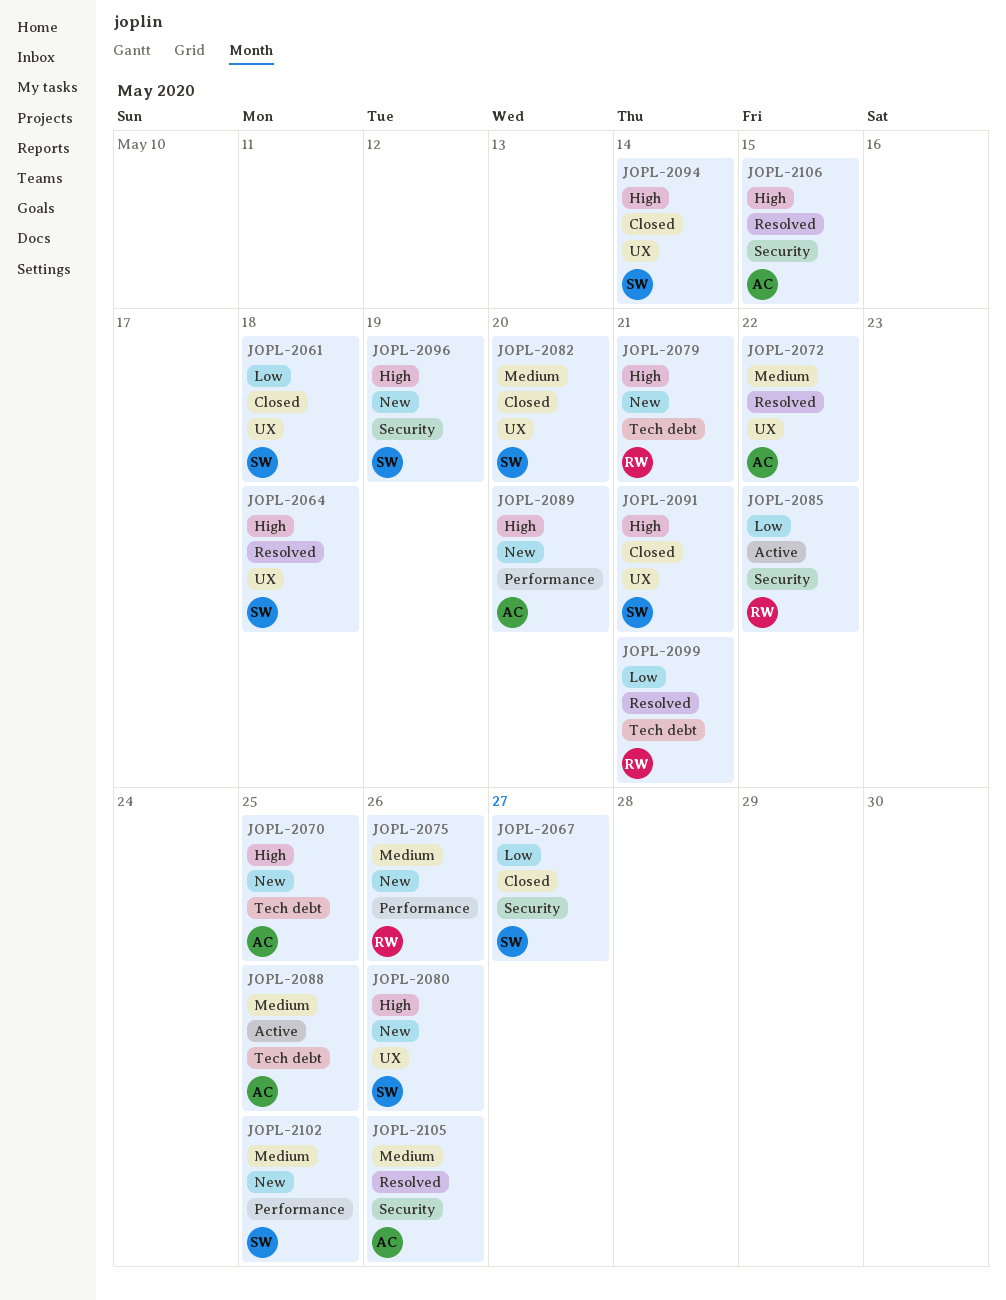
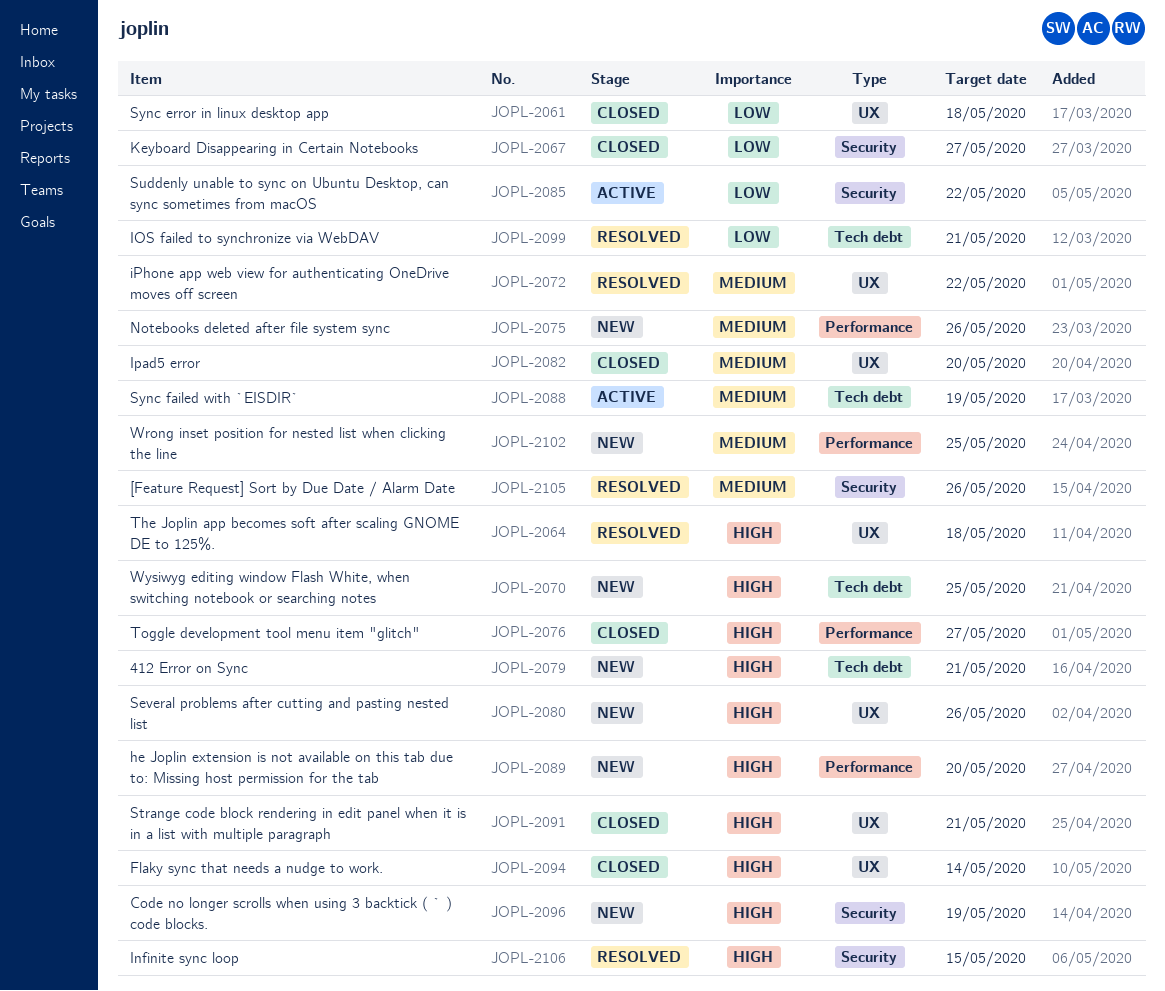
JOPL-2076: none -> present
JOPL-2088, due: May 25 -> May 19

